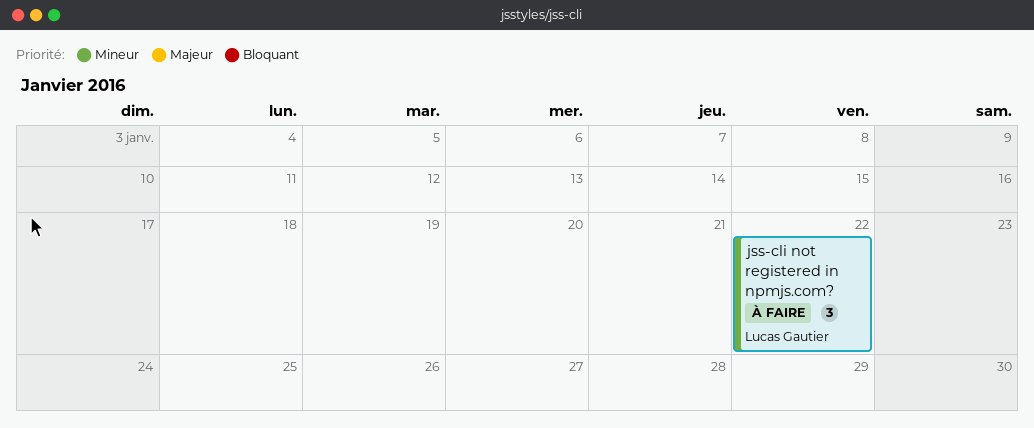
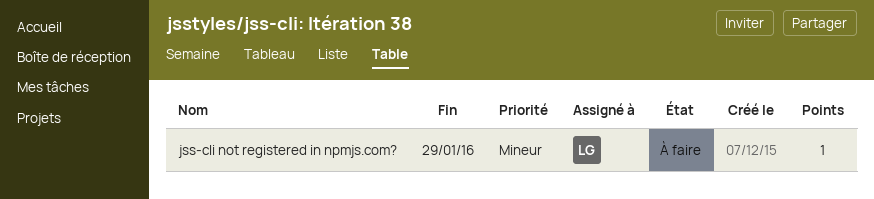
jss-cli not registered in npmjs.com?, estimate: 3 -> 1
jss-cli not registered in npmjs.com?, due: Jan 22 -> Jan 29

